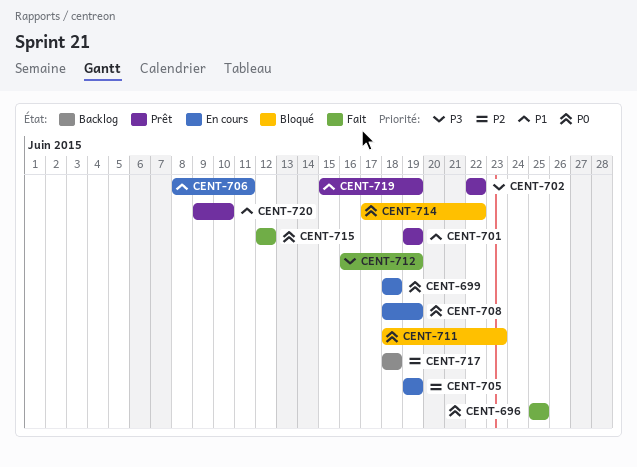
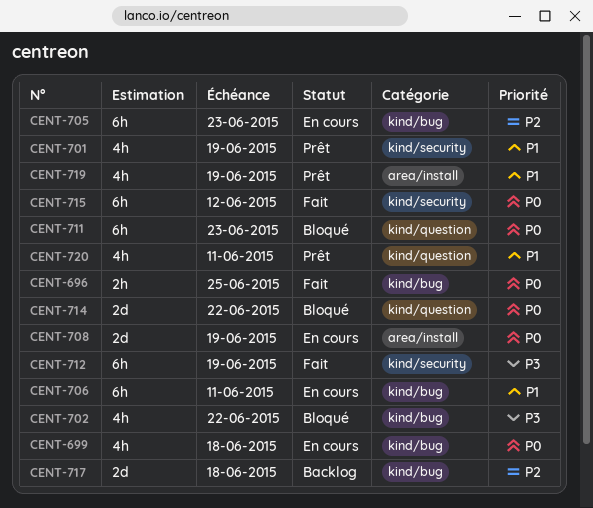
CENT-702, status: Prêt -> Bloqué
CENT-705, due: Jun 19 -> Jun 23
CENT-720, due: Jun 10 -> Jun 11

